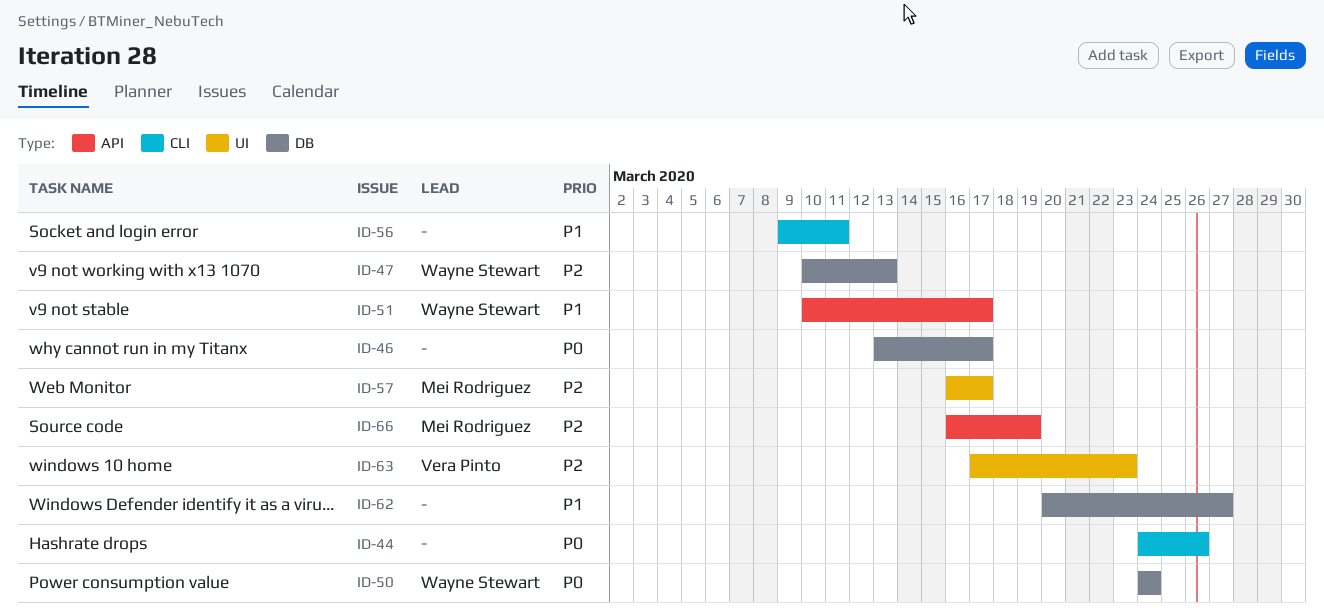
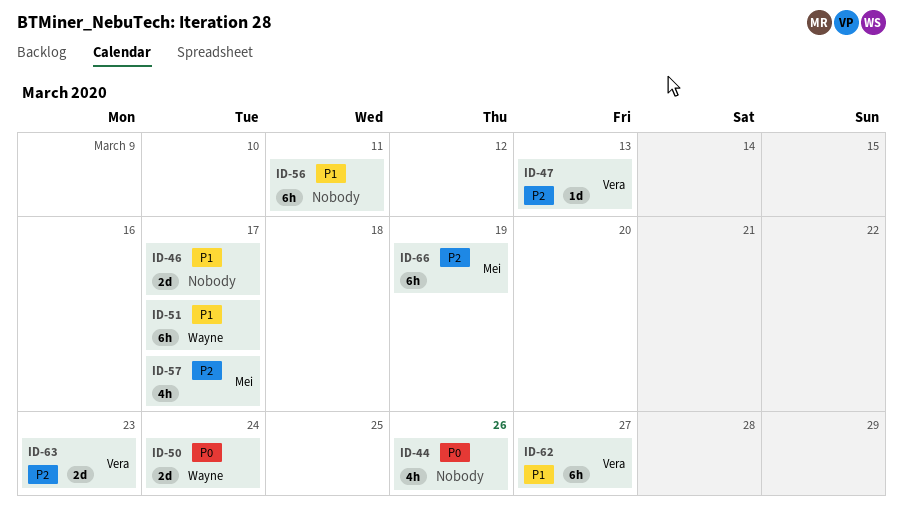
ID-46, priority: P0 -> P1
ID-47, owner: Wayne Stewart -> Vera Pinto
ID-62, owner: none -> Vera Pinto

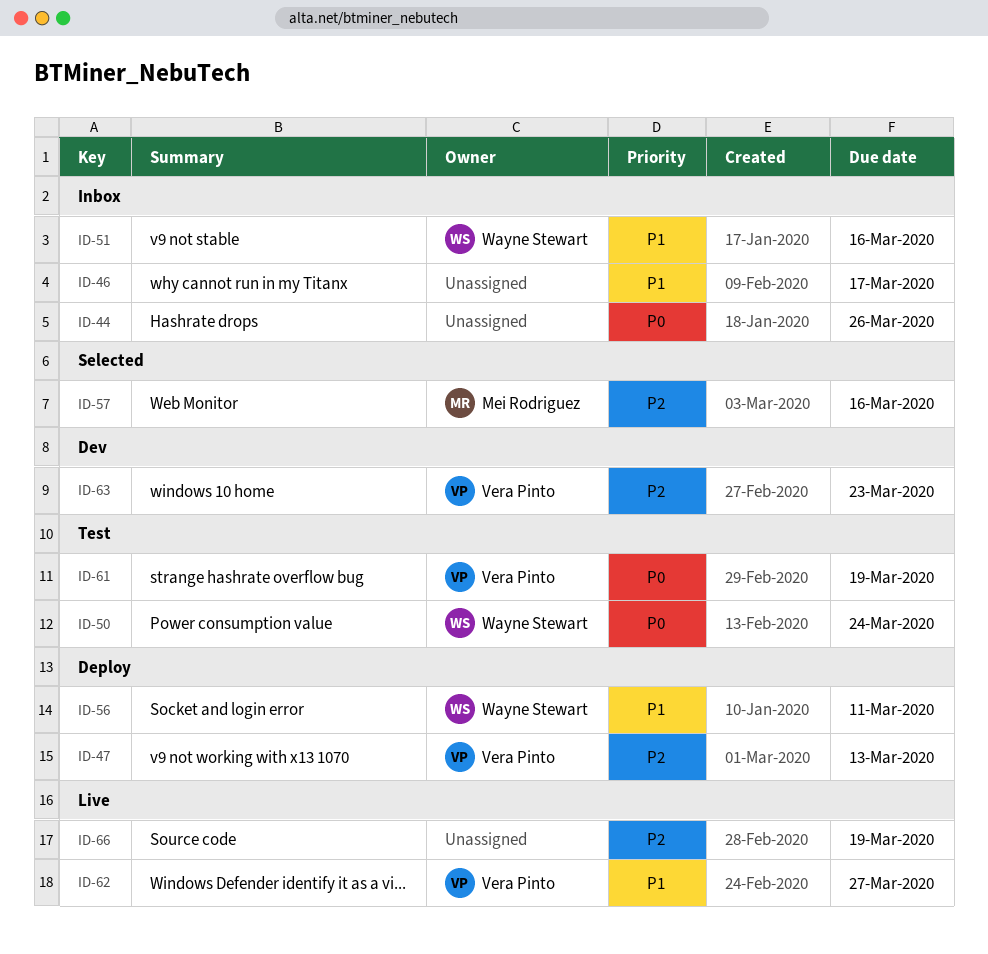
ID-51, due: Mar 17 -> Mar 16
ID-56, owner: none -> Wayne Stewart
ID-57, due: Mar 17 -> Mar 16
ID-61: none -> present
ID-66, owner: Mei Rodriguez -> none

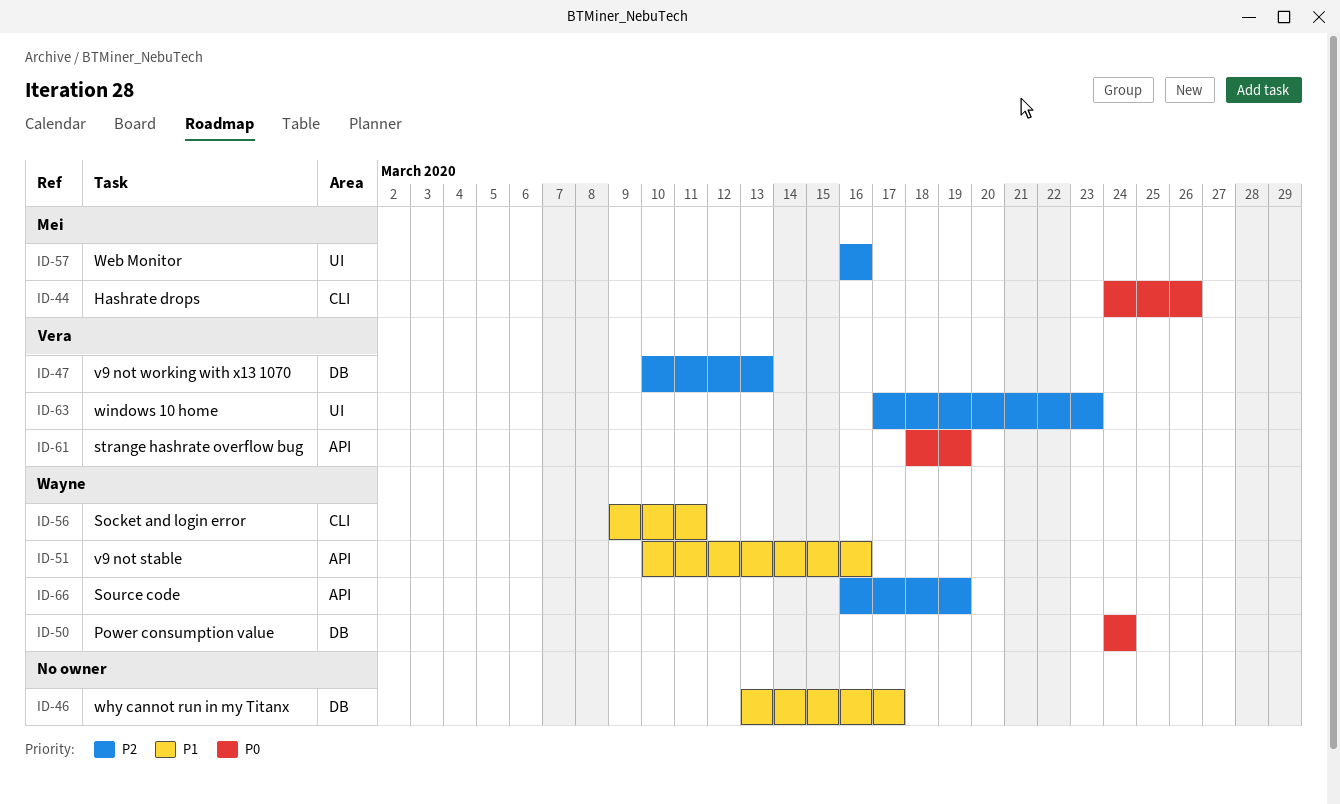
ID-44, owner: none -> Mei Rodriguez
ID-62: present -> none
ID-66, owner: none -> Wayne Stewart

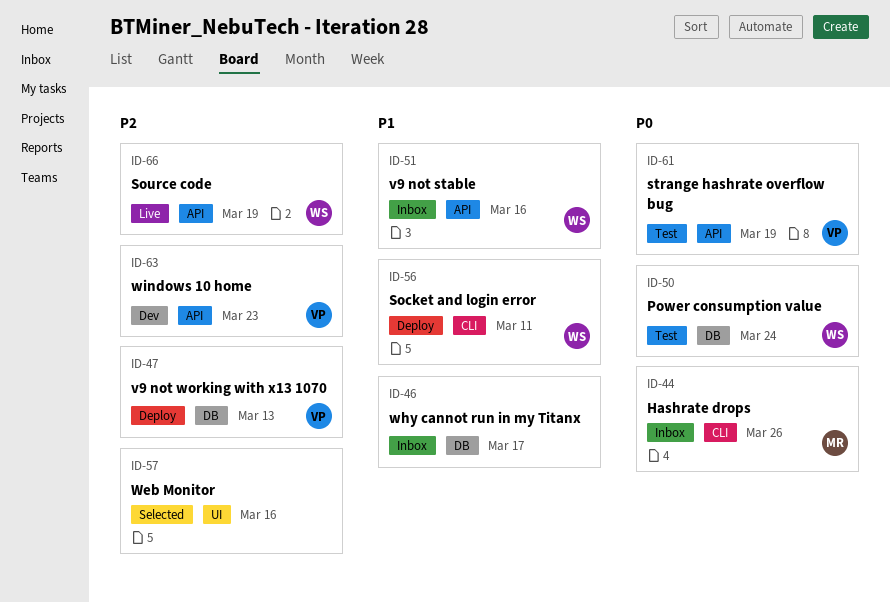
ID-57, owner: Mei -> none
ID-63, label: UI -> API

